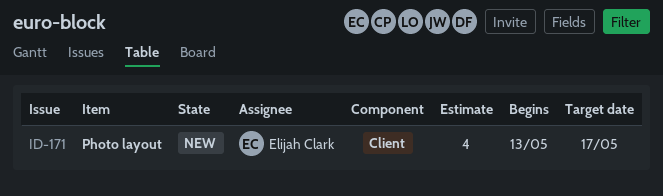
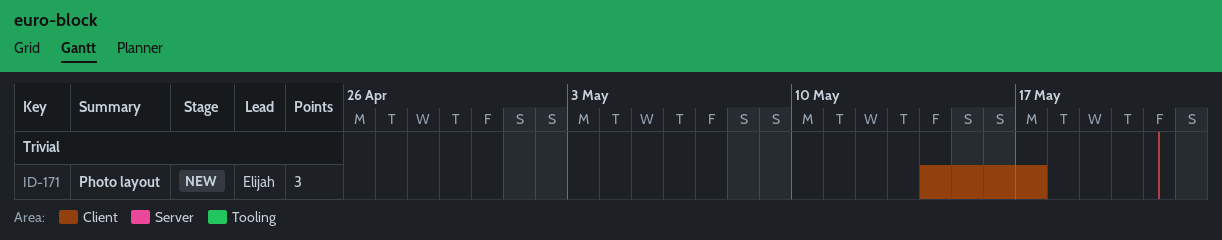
ID-171, estimate: 4 -> 3
ID-171, start: May 13 -> May 14

